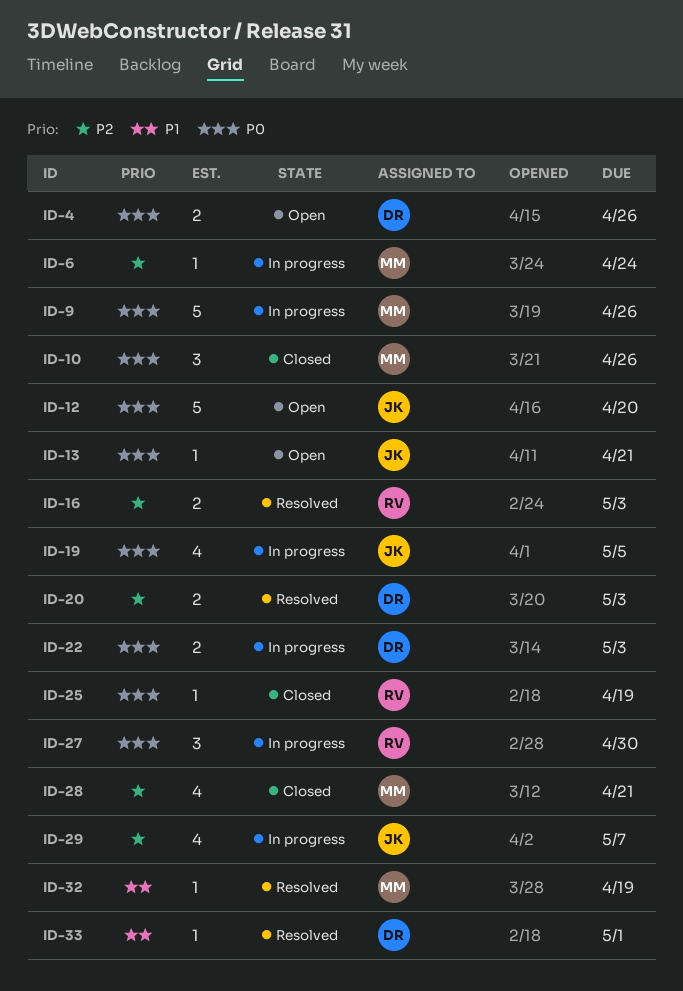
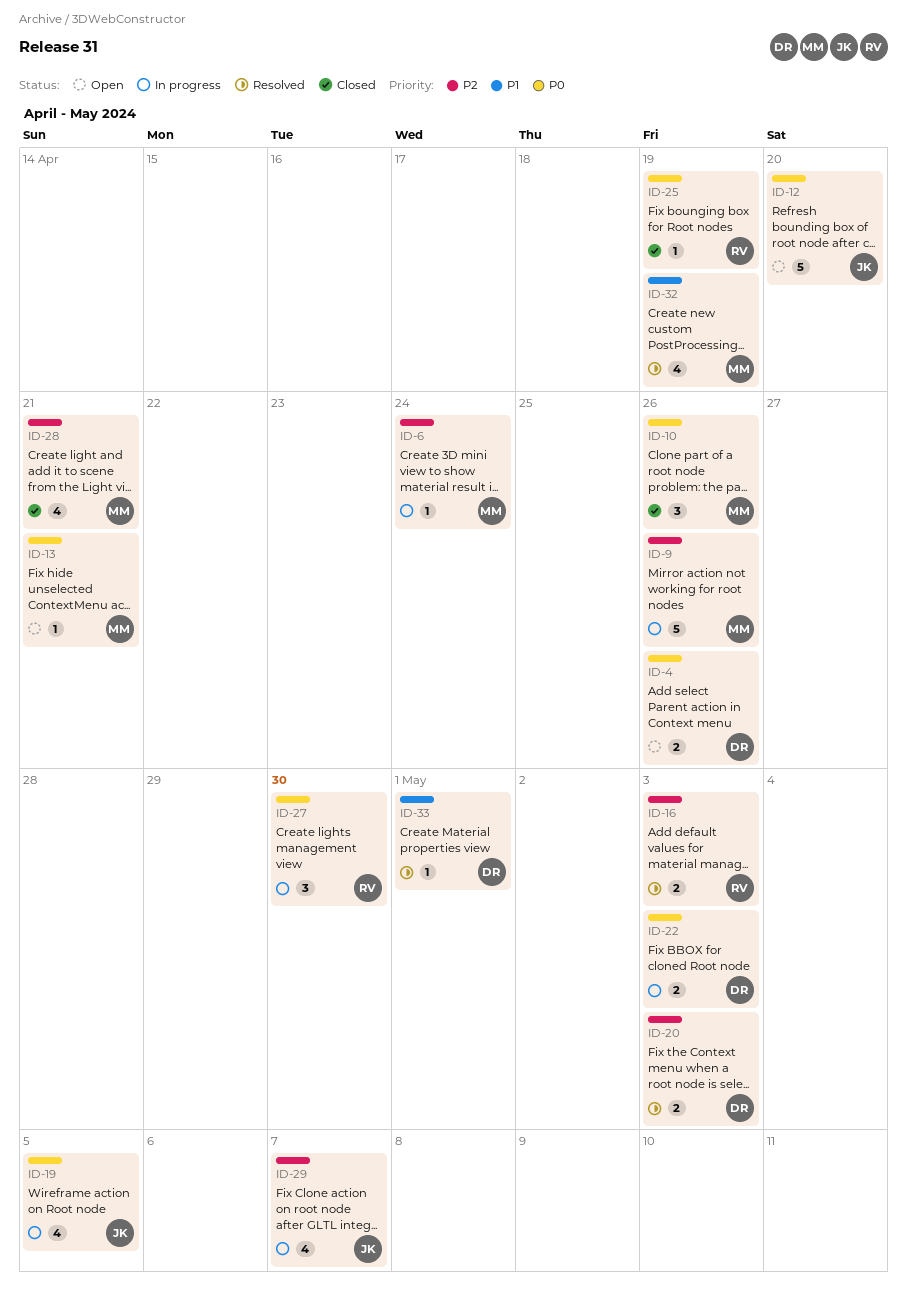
ID-9, priority: P0 -> P2
ID-13, owner: JK -> MM
ID-32, estimate: 1 -> 4

